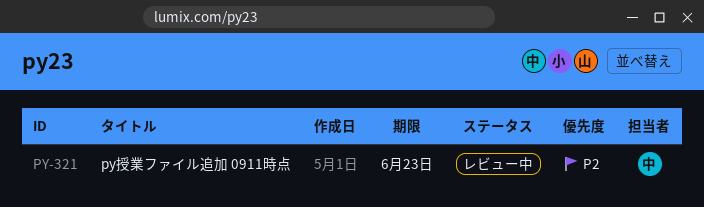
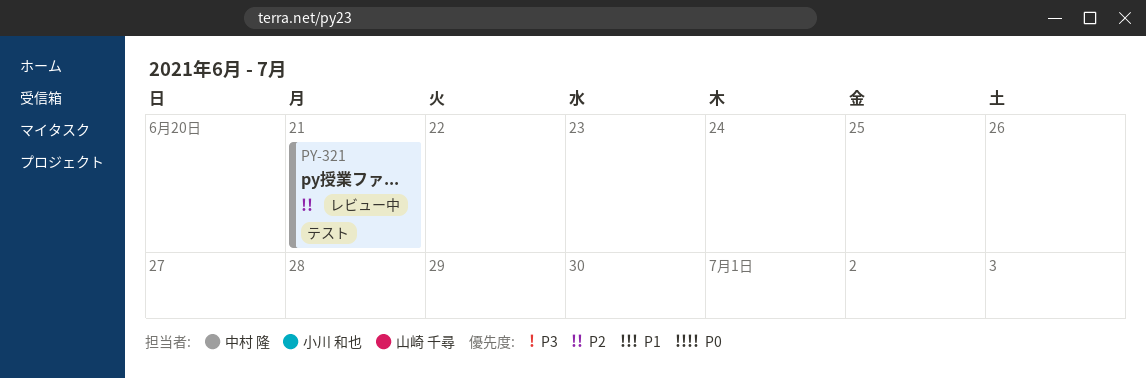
PY-321, due: Jun 23 -> Jun 21

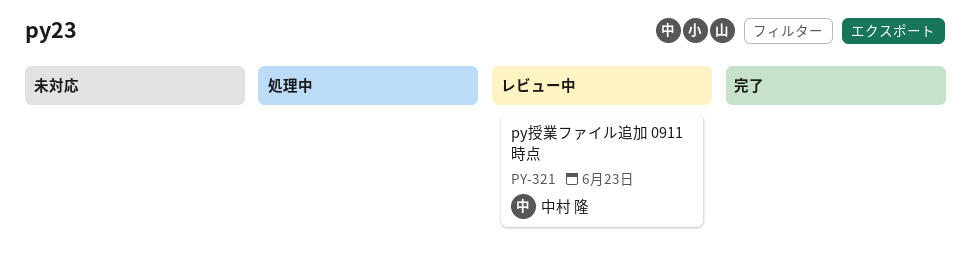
PY-321, due: Jun 21 -> Jun 23

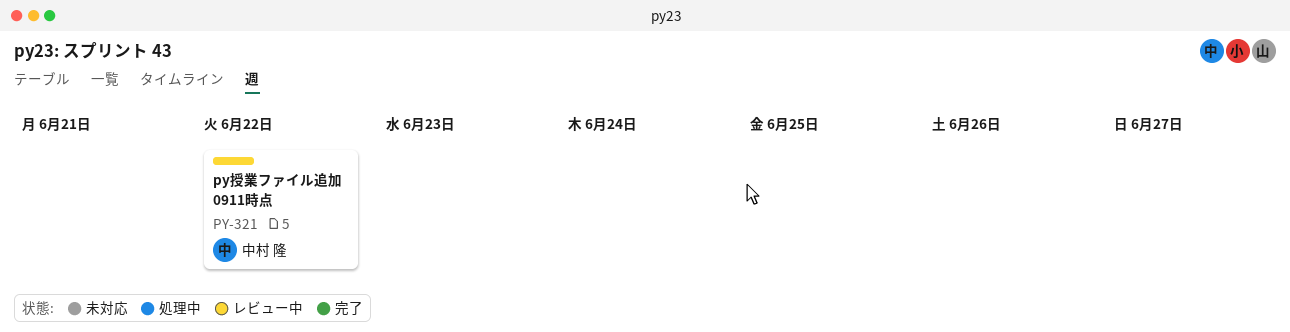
PY-321, due: Jun 23 -> Jun 22

